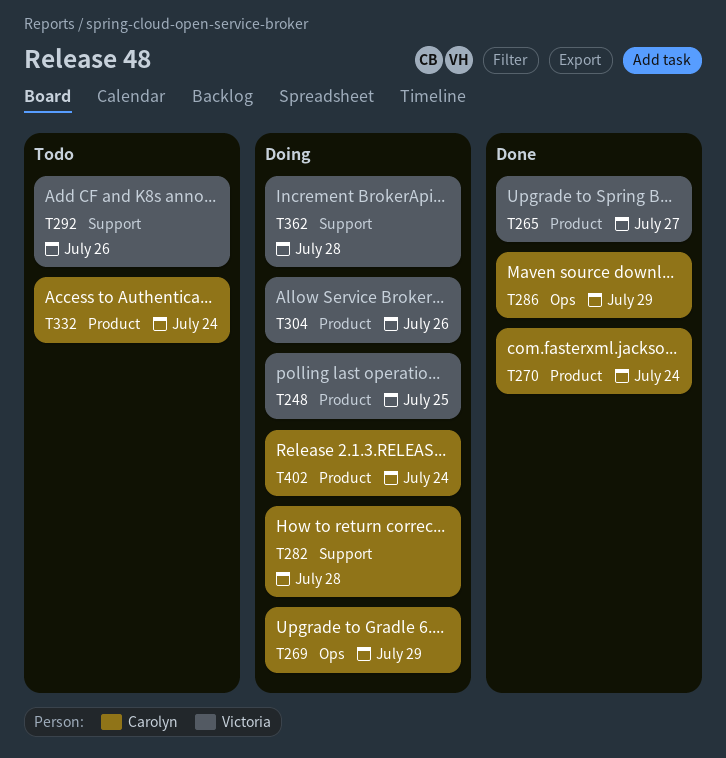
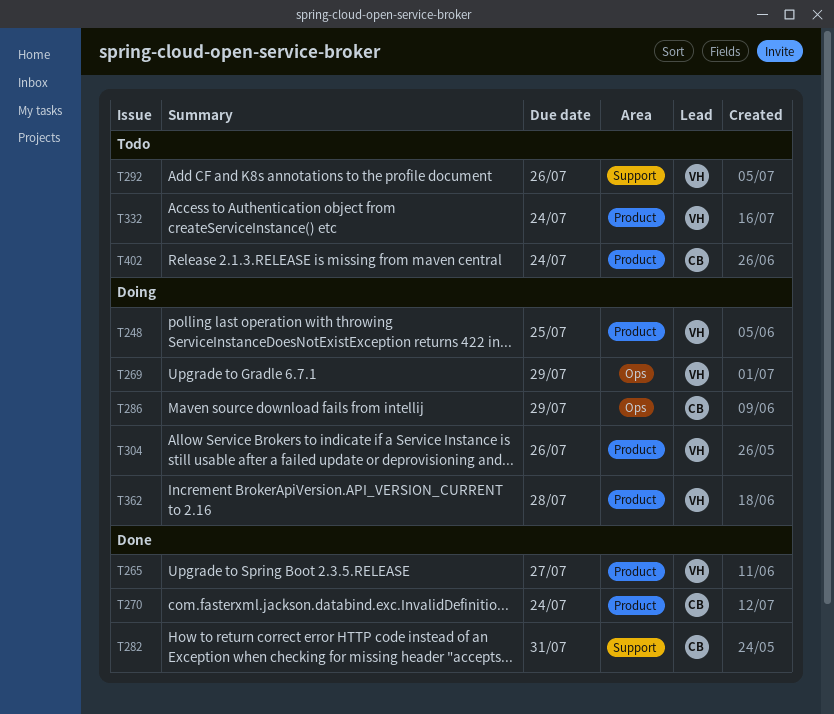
T269, owner: Carolyn -> Victoria
T282, status: Doing -> Done
T282, due: Jul 28 -> Jul 31
T286, status: Done -> Doing
T332, owner: Carolyn -> Victoria
T362, label: Support -> Product
T402, status: Doing -> Todo

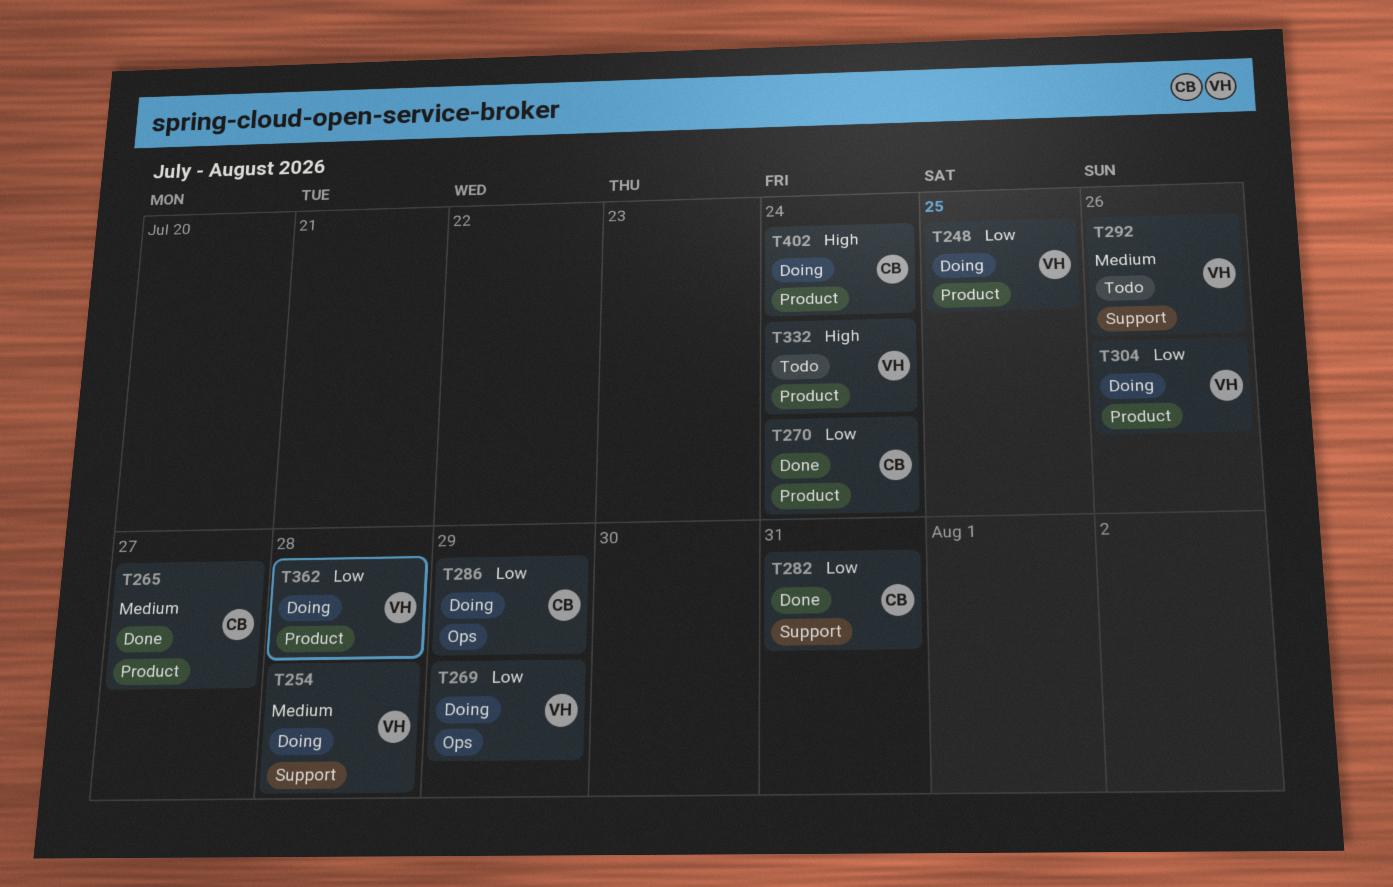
T254: none -> present
T265, owner: VH -> CB
T402, status: Todo -> Doing

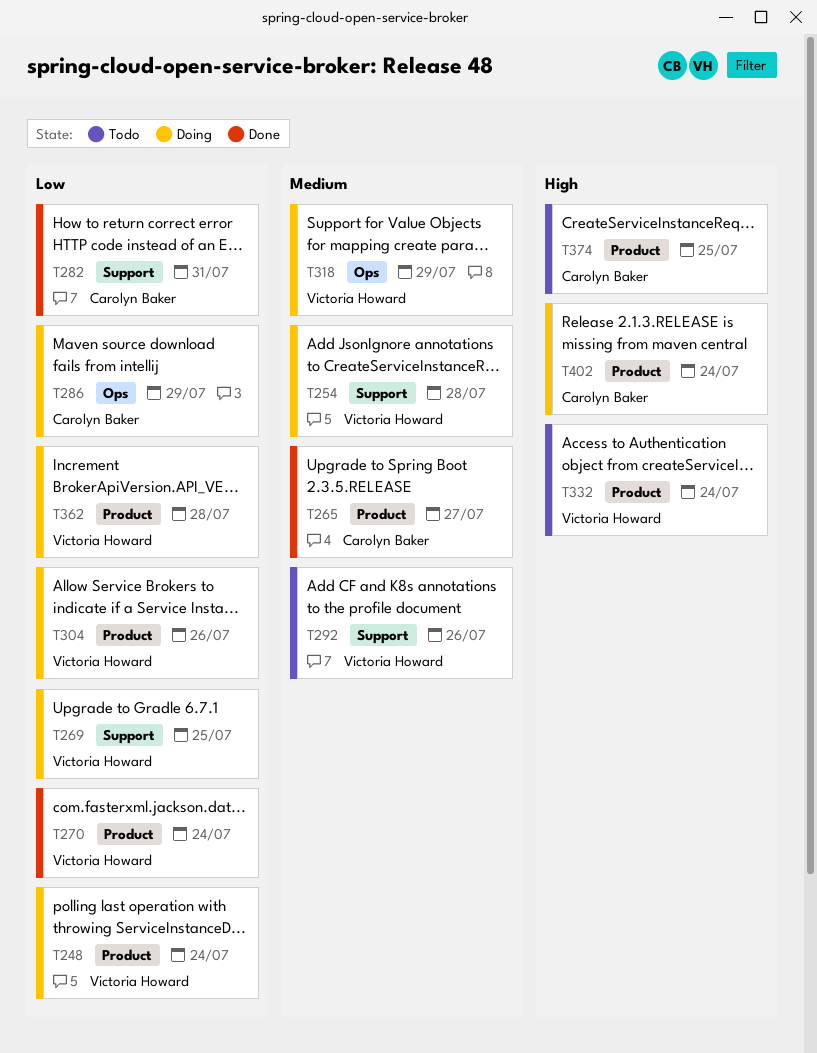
T248, due: Jul 25 -> Jul 24
T269, label: Ops -> Support
T269, due: Jul 29 -> Jul 25
T270, owner: Carolyn Baker -> Victoria Howard
T318: none -> present
T374: none -> present

